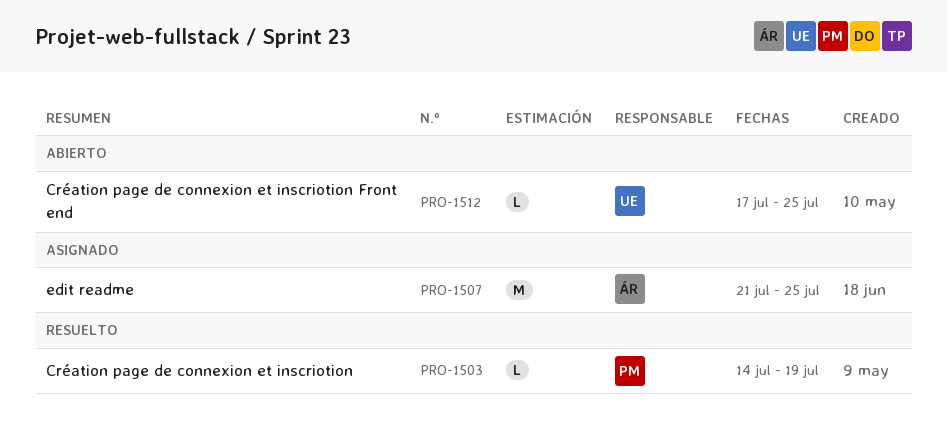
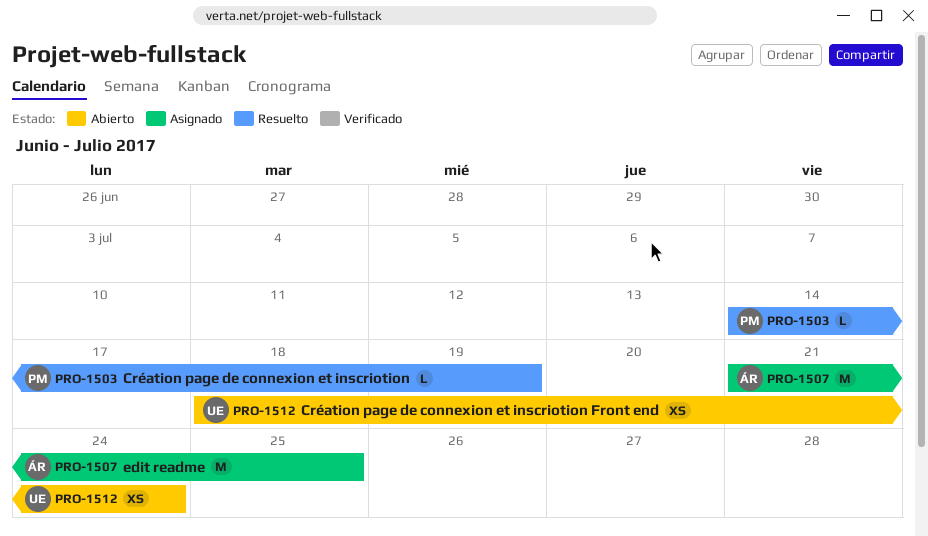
PRO-1512, estimate: L -> XS
PRO-1512, start: Jul 17 -> Jul 18
PRO-1512, due: Jul 25 -> Jul 24

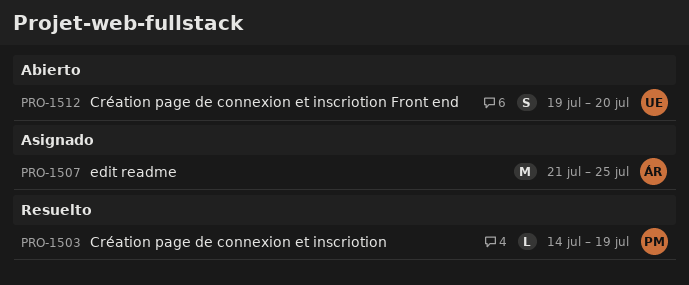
PRO-1512, estimate: XS -> S
PRO-1512, start: Jul 18 -> Jul 19
PRO-1512, due: Jul 24 -> Jul 20

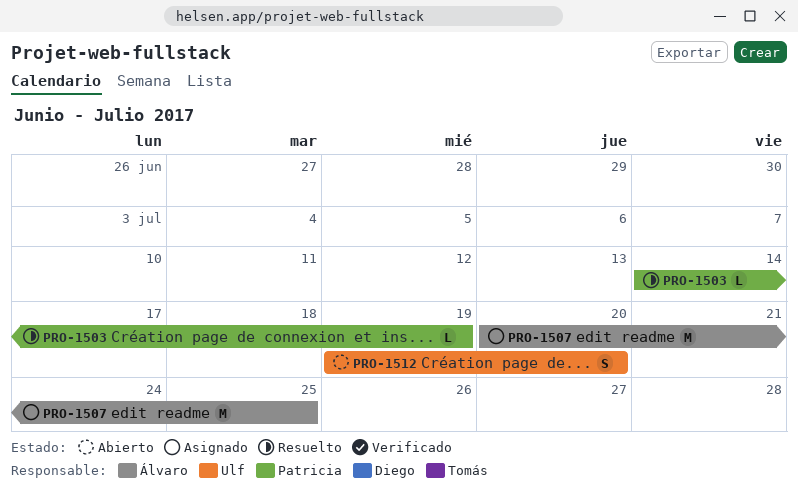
PRO-1507, start: Jul 21 -> Jul 20

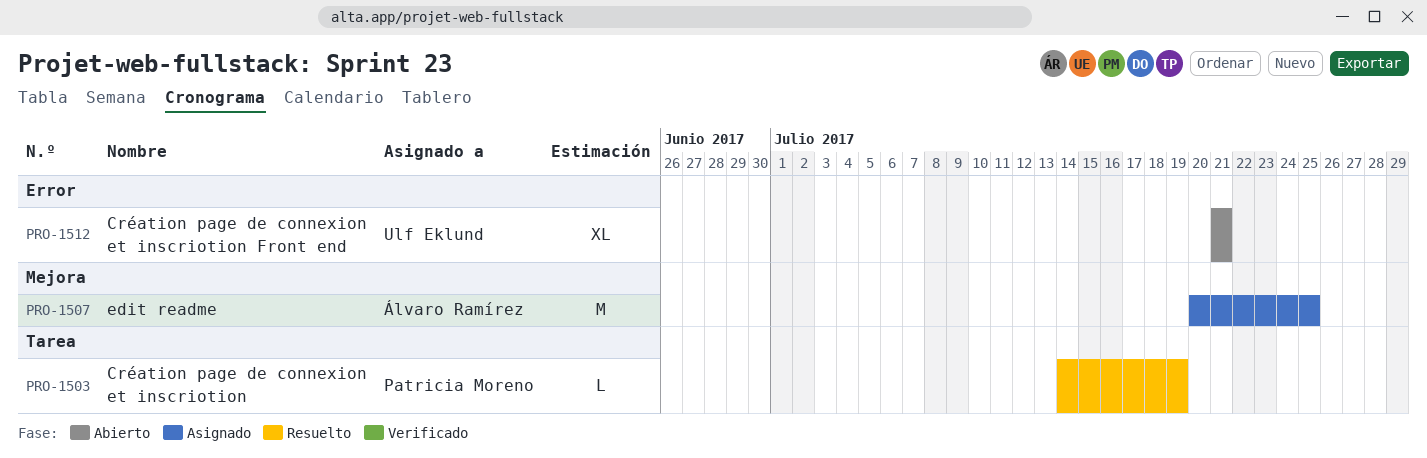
PRO-1512, estimate: S -> XL
PRO-1512, start: Jul 19 -> Jul 21
PRO-1512, due: Jul 20 -> Jul 21

